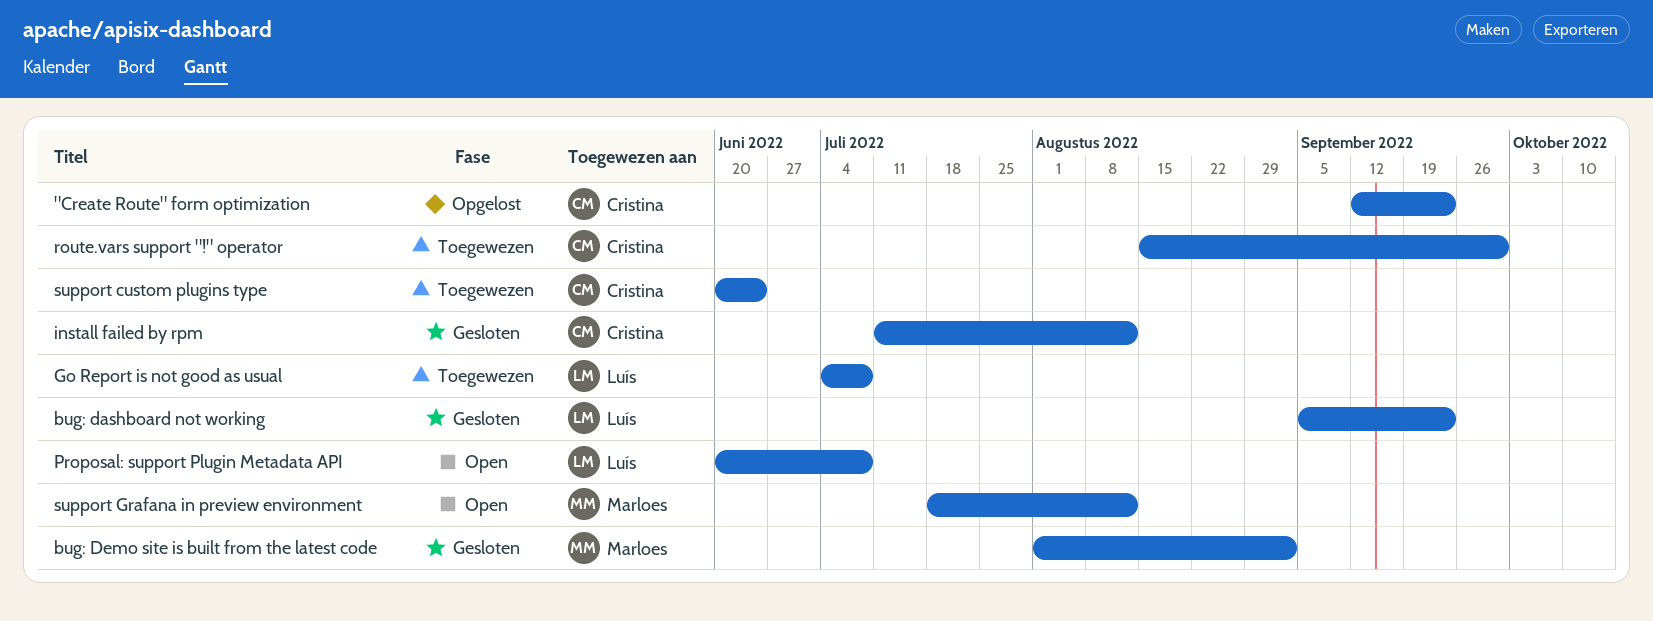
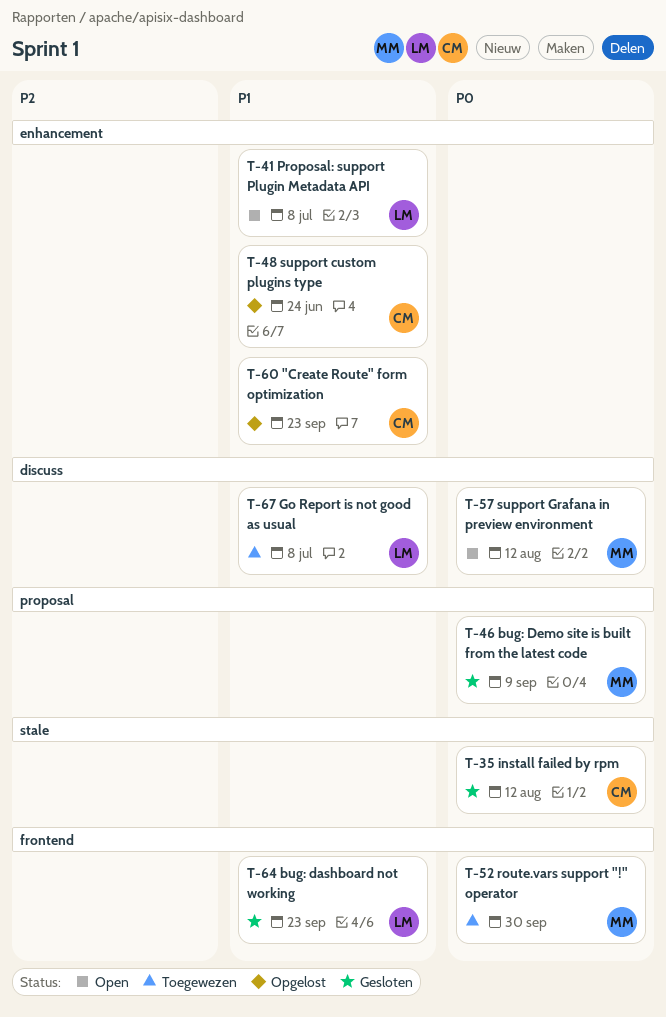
bug: Demo site is built from the latest code, due: Sep 2 -> Sep 9
route.vars support "!" operator, owner: Cristina -> Marloes
support custom plugins type, status: Toegewezen -> Opgelost

